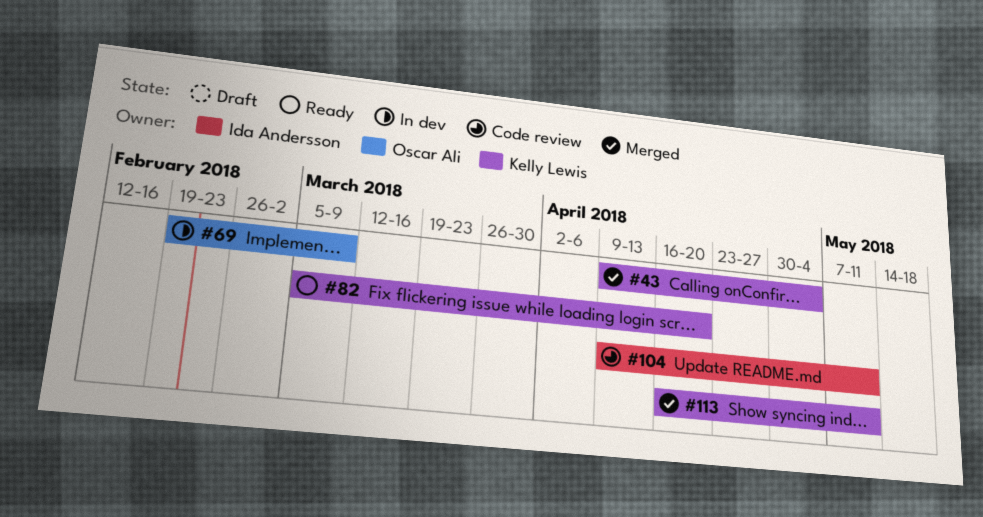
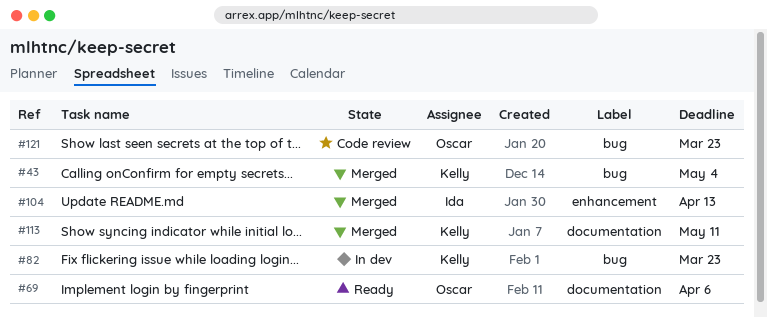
#69, status: In dev -> Ready
#69, due: Mar 9 -> Apr 6
#82, status: Ready -> In dev
#82, due: Apr 20 -> Mar 23
#104, status: Code review -> Merged
#104, due: May 11 -> Apr 13
#121: none -> present

